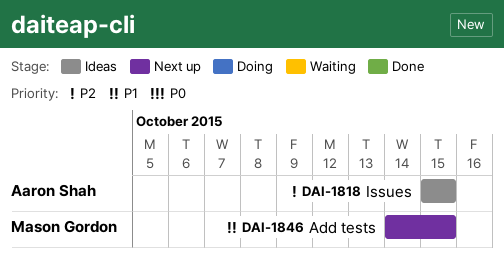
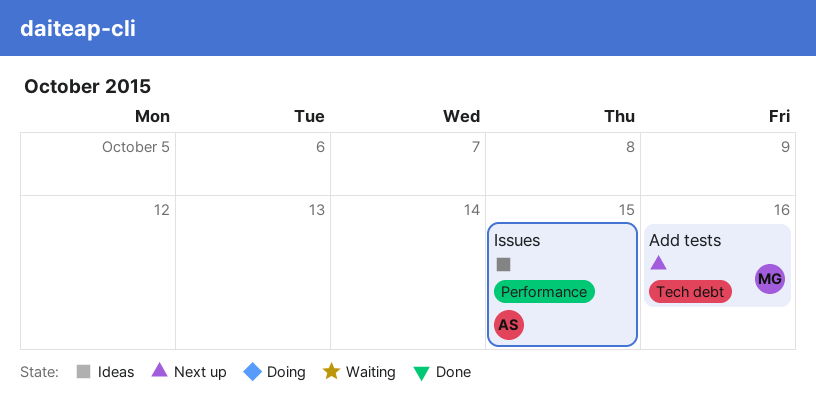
Add tests, due: Oct 15 -> Oct 16

